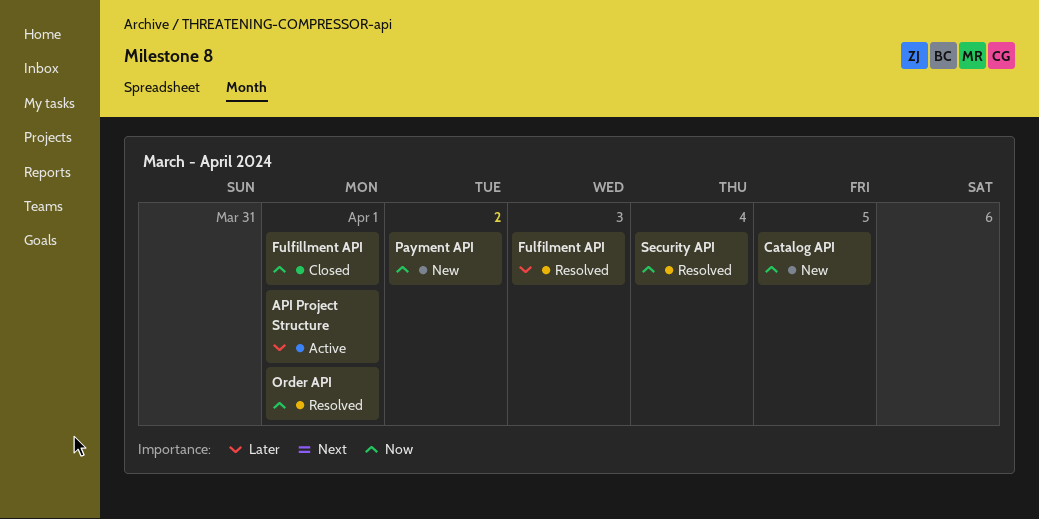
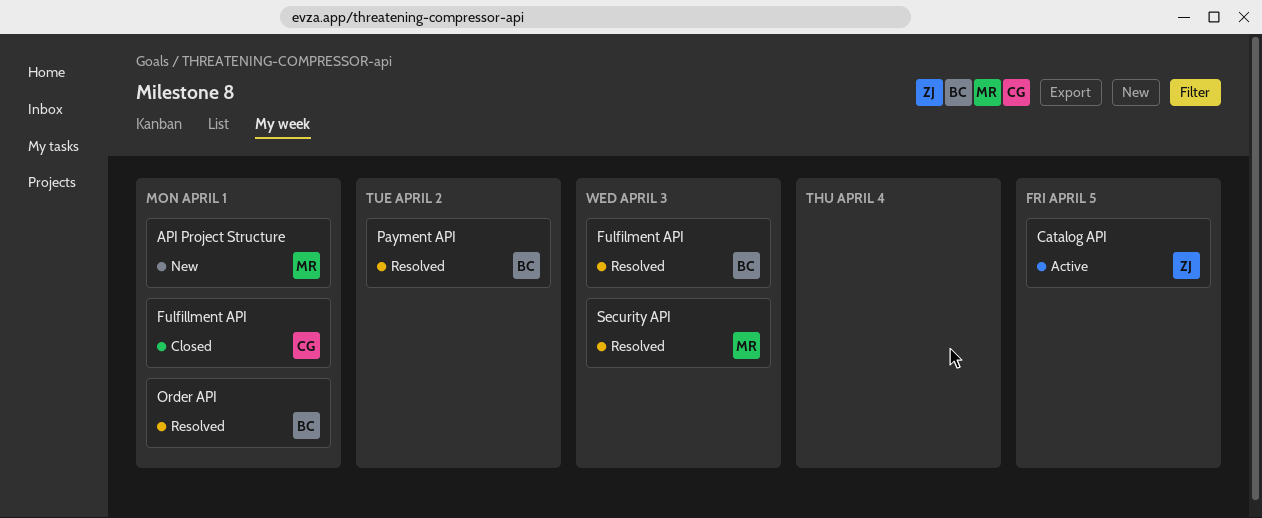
API Project Structure, status: Active -> New
Catalog API, status: New -> Active
Payment API, status: New -> Resolved
Security API, due: Apr 4 -> Apr 3

